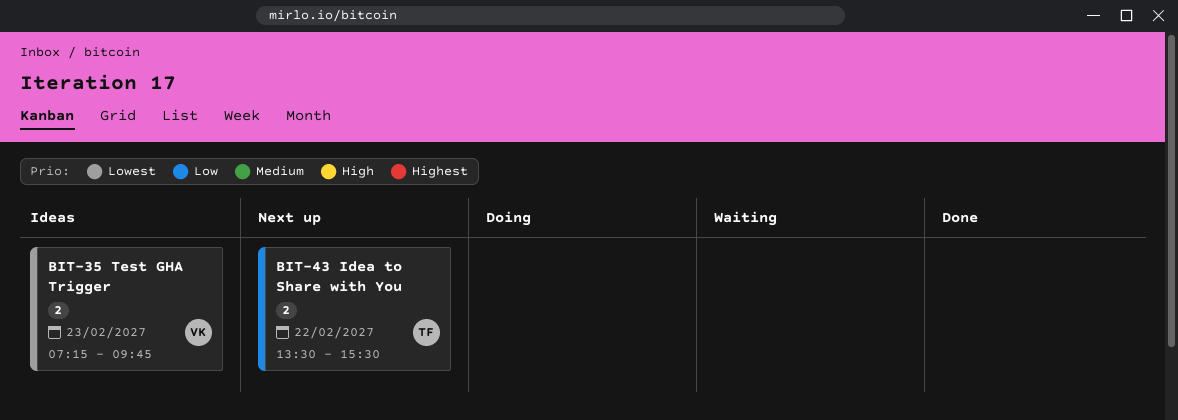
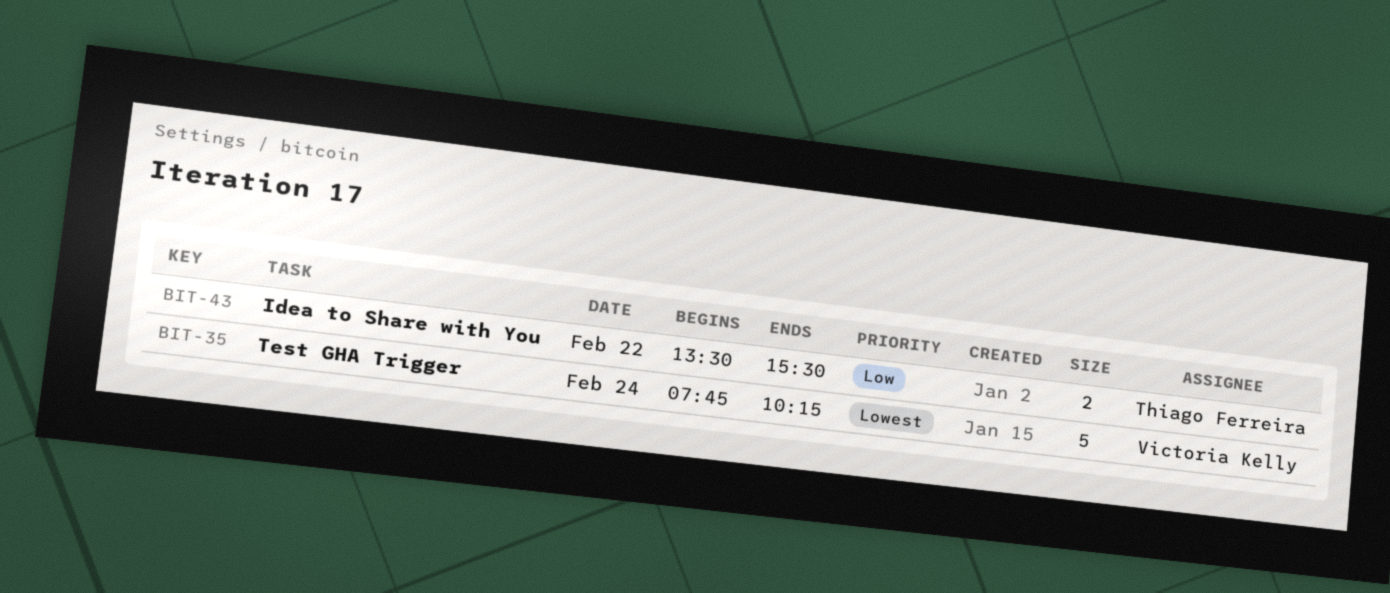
BIT-35, estimate: 2 -> 5
BIT-35, day: Feb 23 -> Feb 24
BIT-35, begins: 07:15 -> 07:45
BIT-35, ends: 09:45 -> 10:15

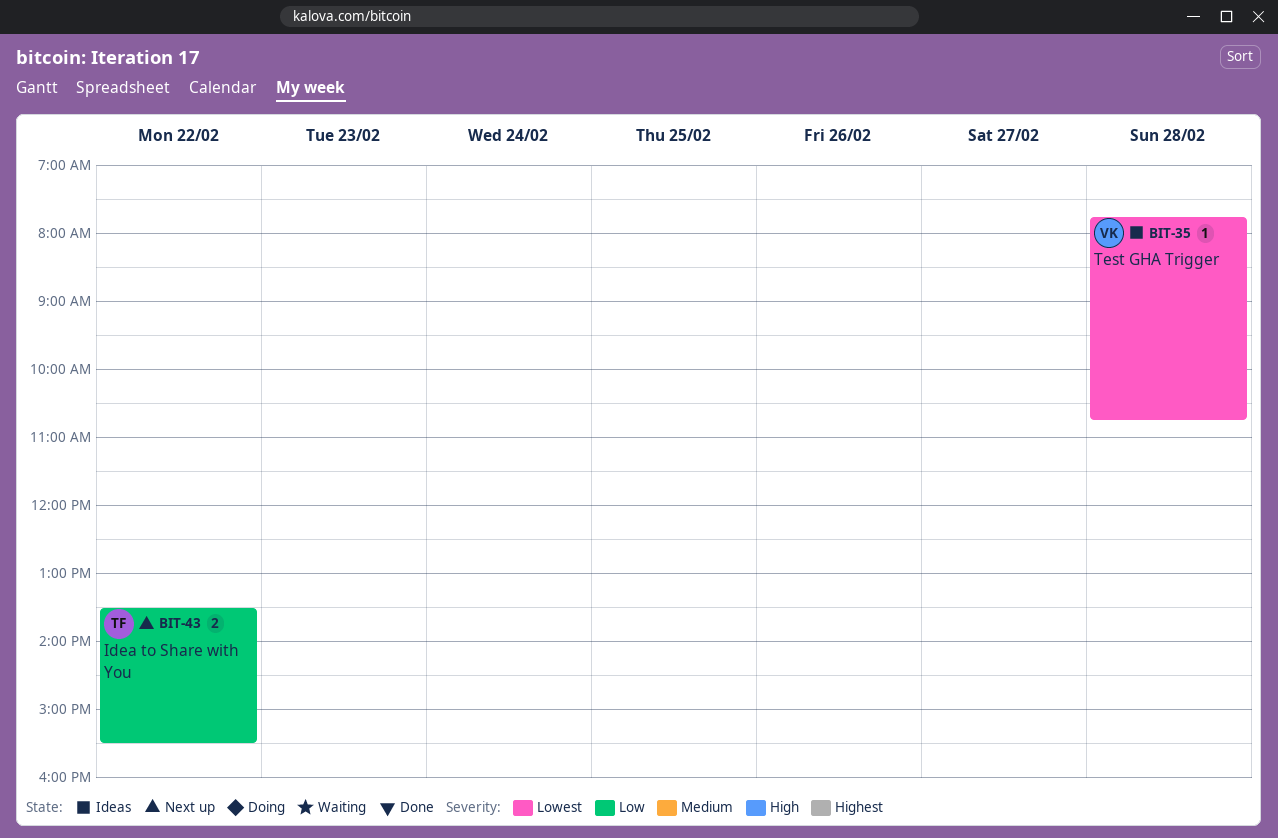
BIT-35, estimate: 5 -> 1
BIT-35, day: Feb 24 -> Feb 28
BIT-35, ends: 10:15 -> 10:45

